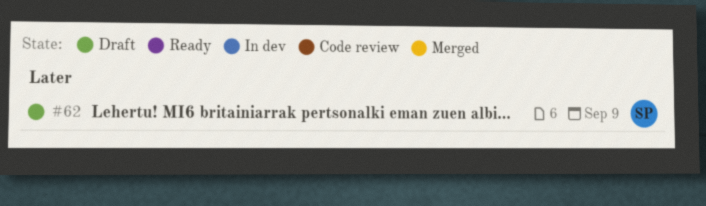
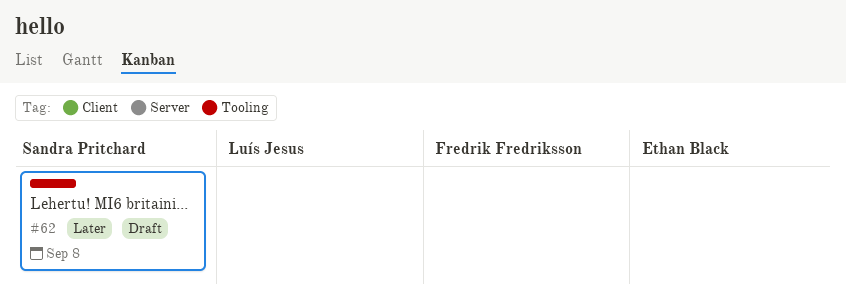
#62, due: Sep 9 -> Sep 8

